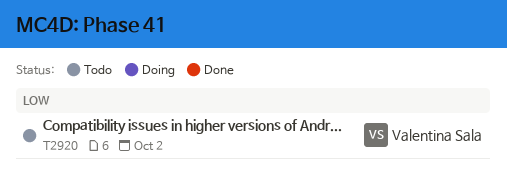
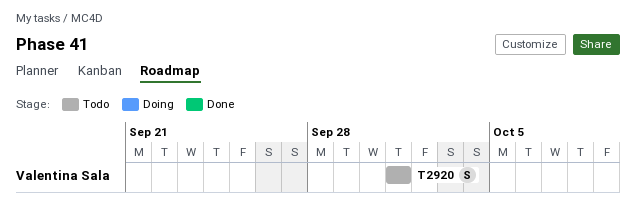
T2920, due: Oct 2 -> Oct 1

